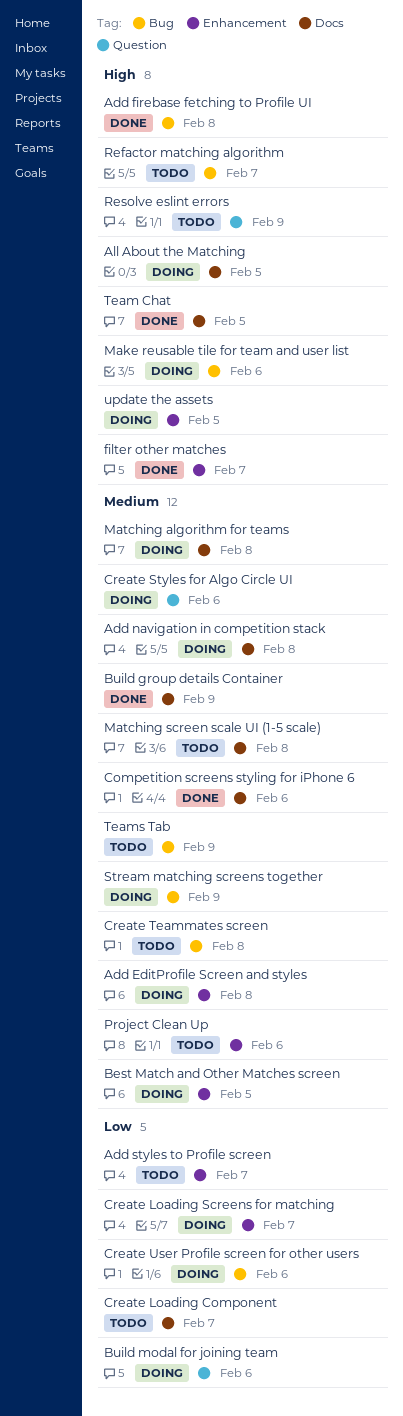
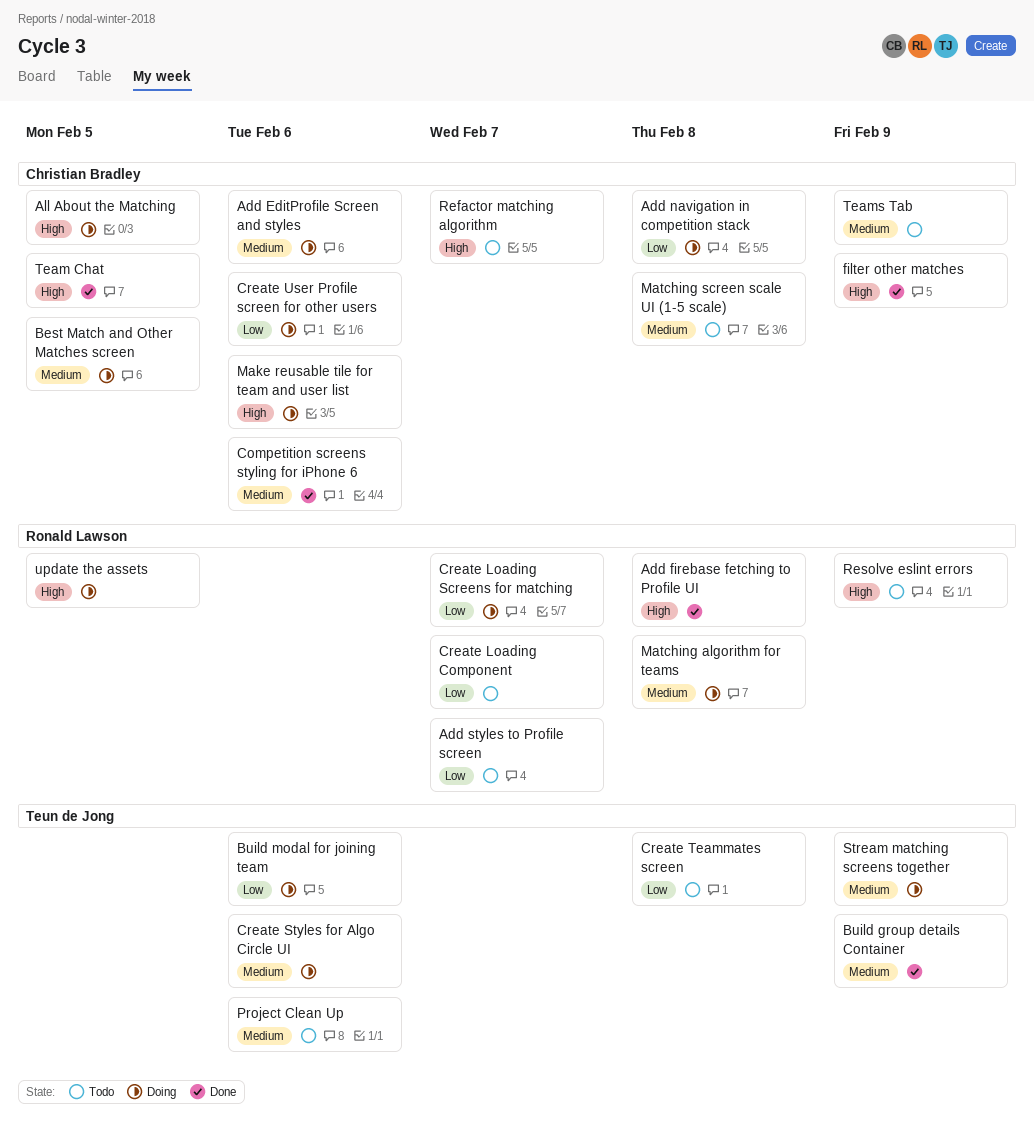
Add EditProfile Screen and styles, due: Feb 8 -> Feb 6
Add navigation in competition stack, priority: Medium -> Low
Create Teammates screen, priority: Medium -> Low
filter other matches, due: Feb 7 -> Feb 9

